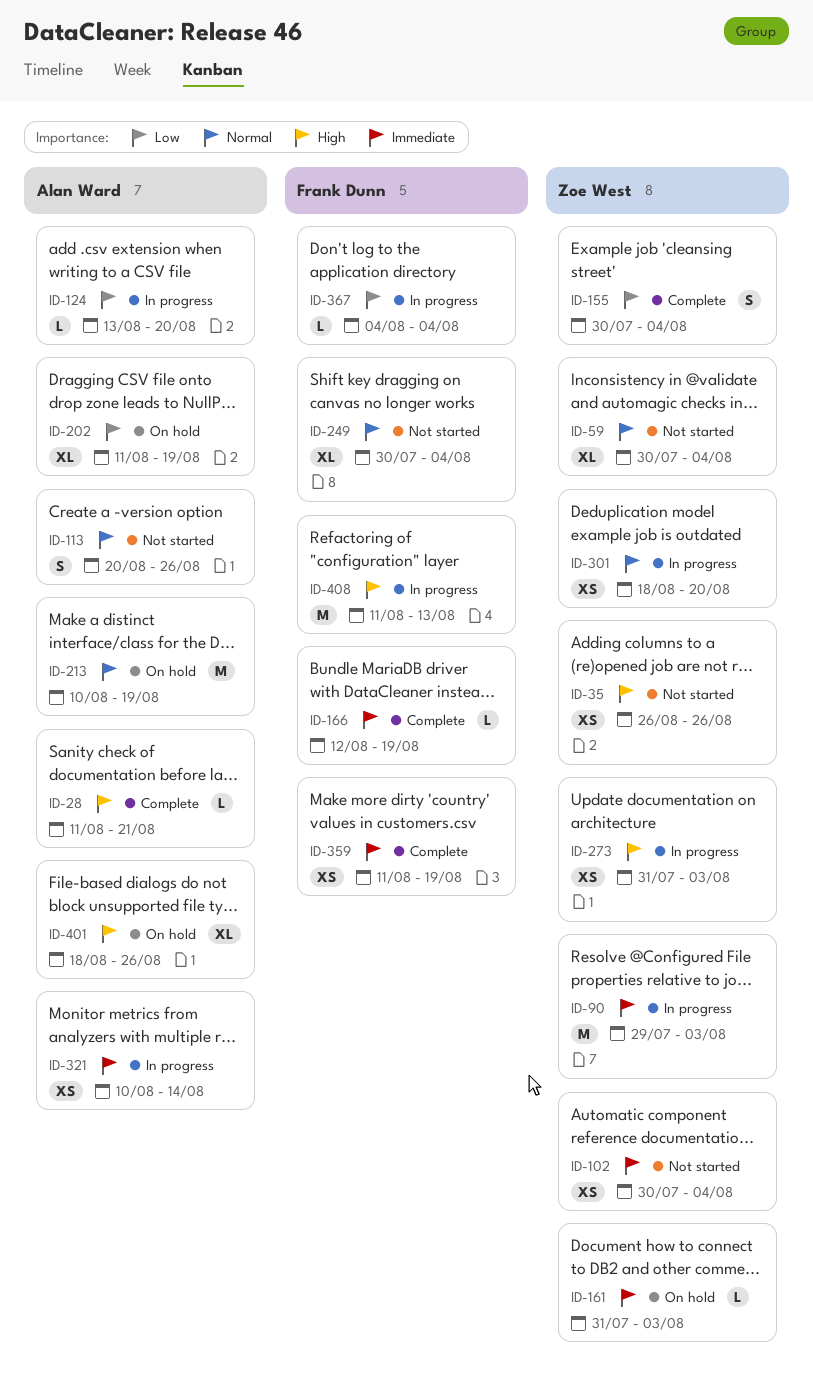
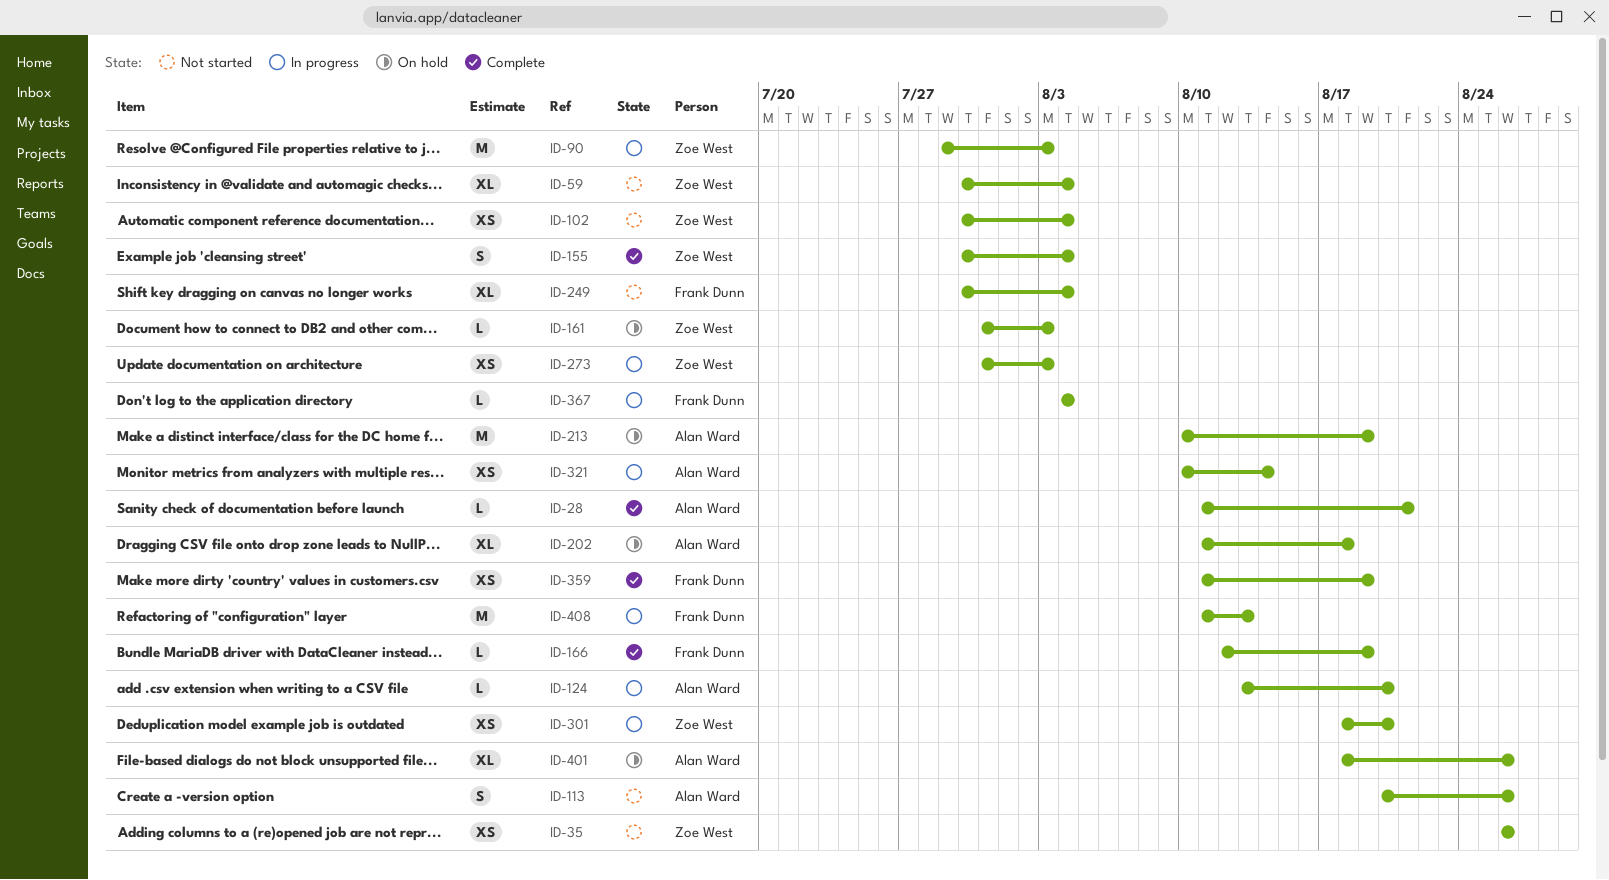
ID-202, due: Aug 19 -> Aug 18

